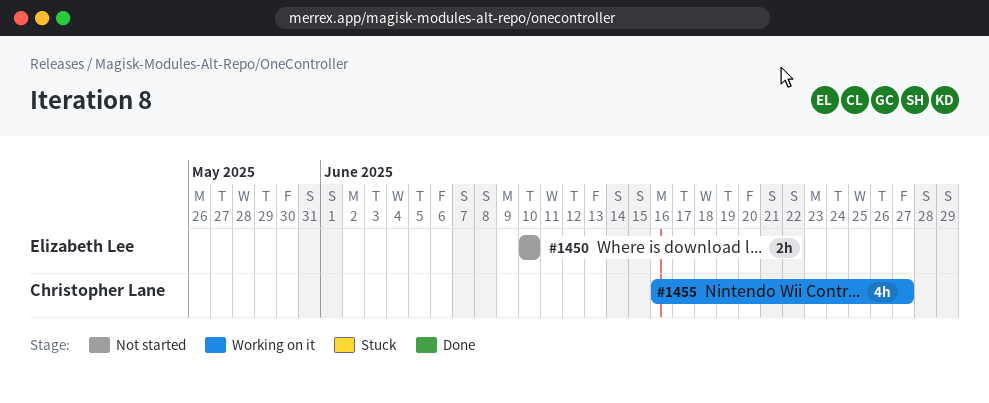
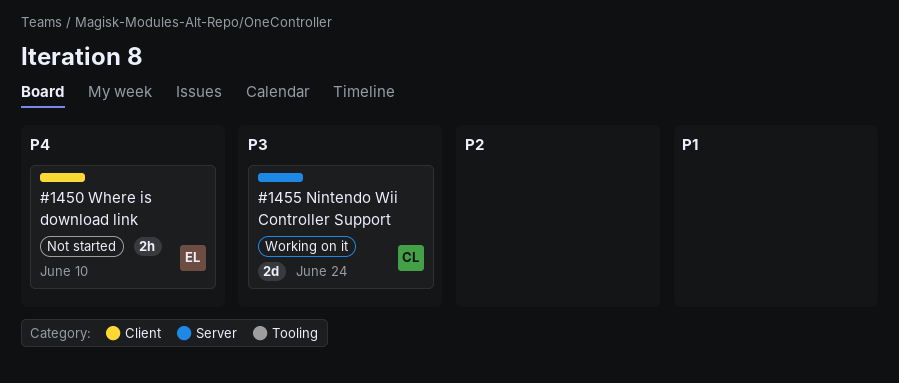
#1455, estimate: 4h -> 2d
#1455, due: Jun 27 -> Jun 24

